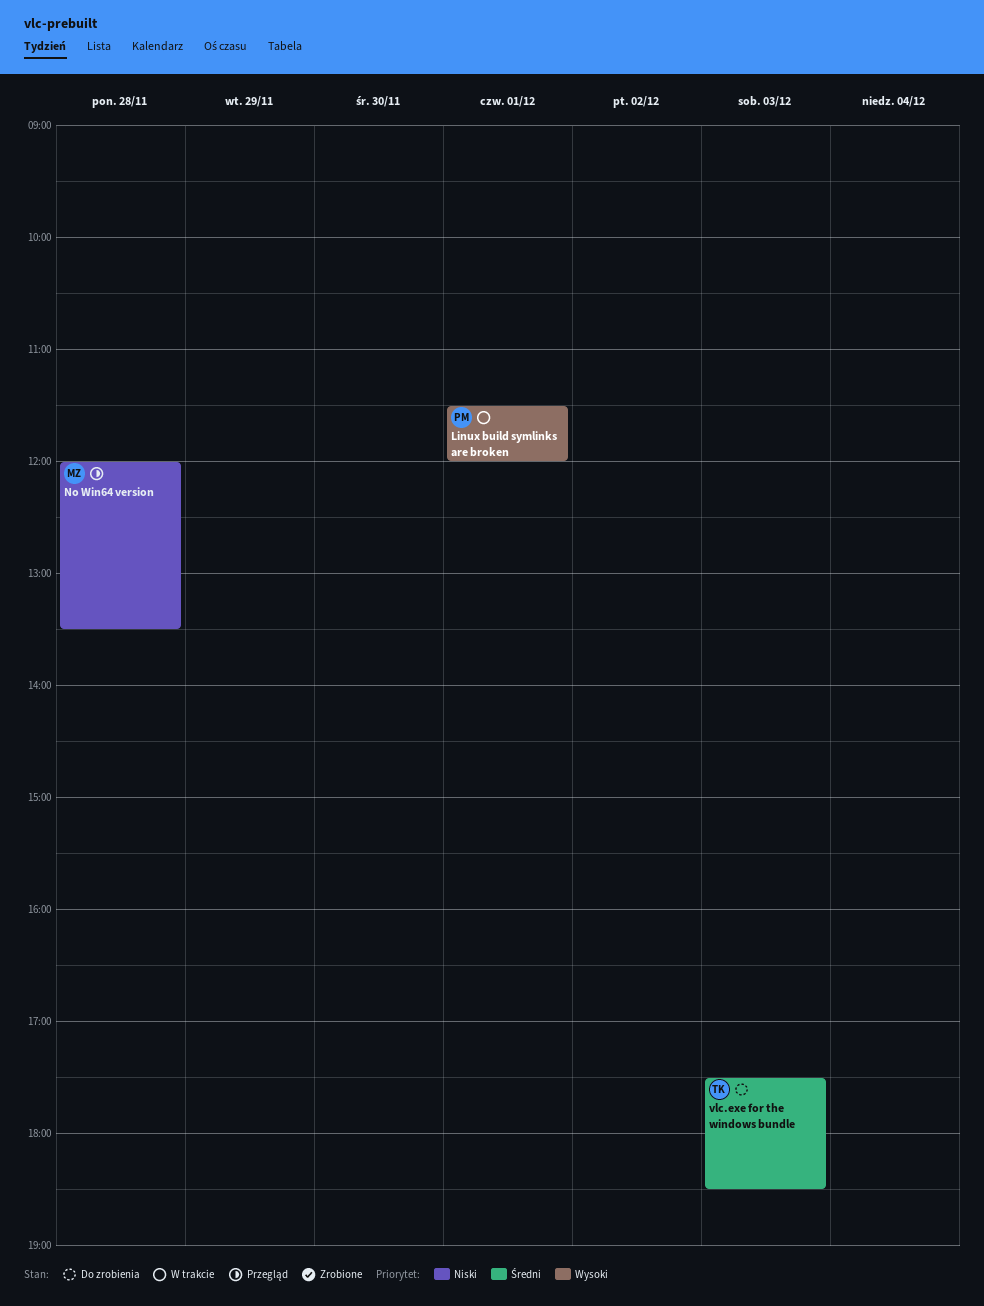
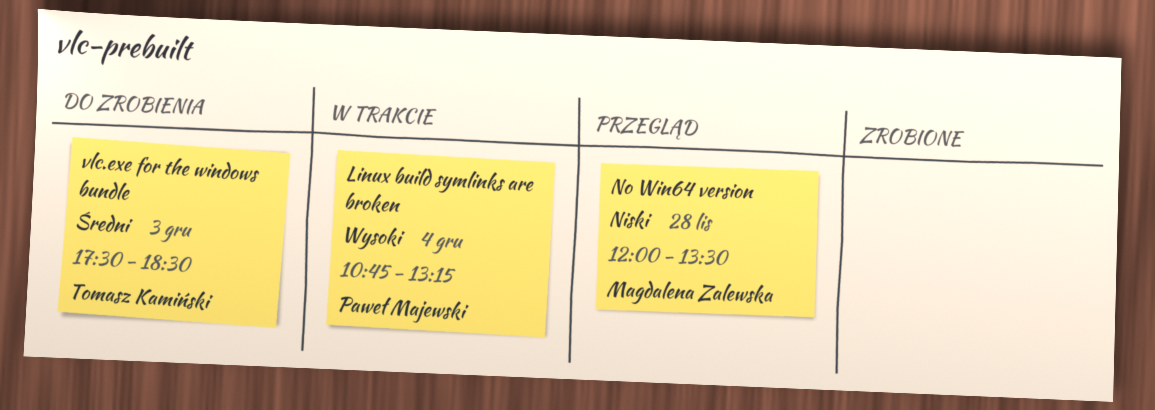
Linux build symlinks are broken, day: Dec 1 -> Dec 4
Linux build symlinks are broken, begins: 11:30 -> 10:45
Linux build symlinks are broken, ends: 12:00 -> 13:15

